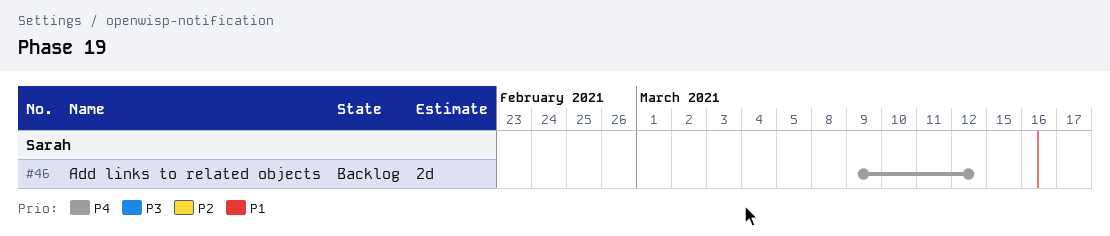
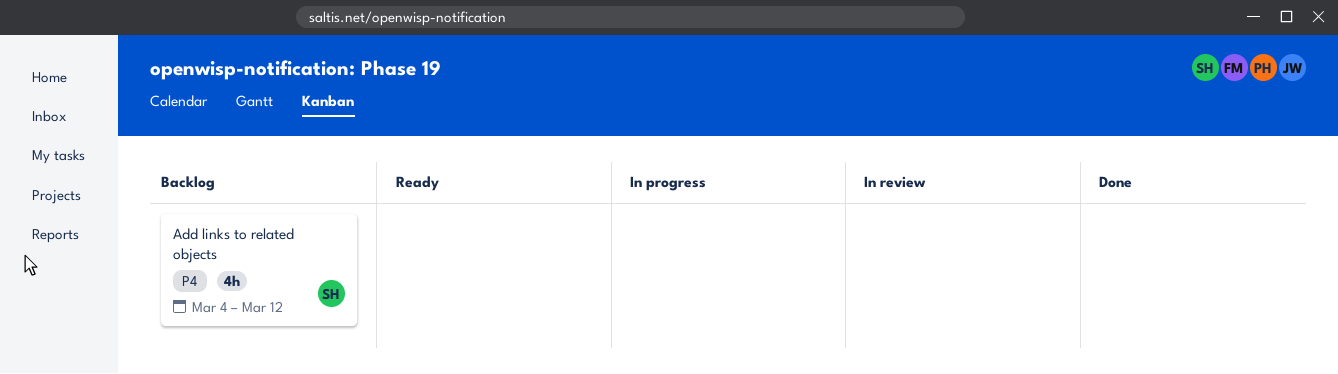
Add links to related objects, estimate: 2d -> 4h
Add links to related objects, start: Mar 9 -> Mar 4

